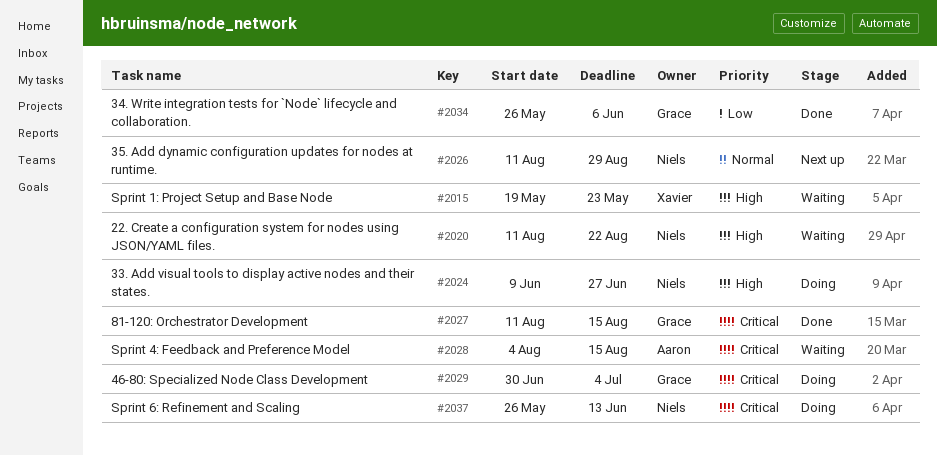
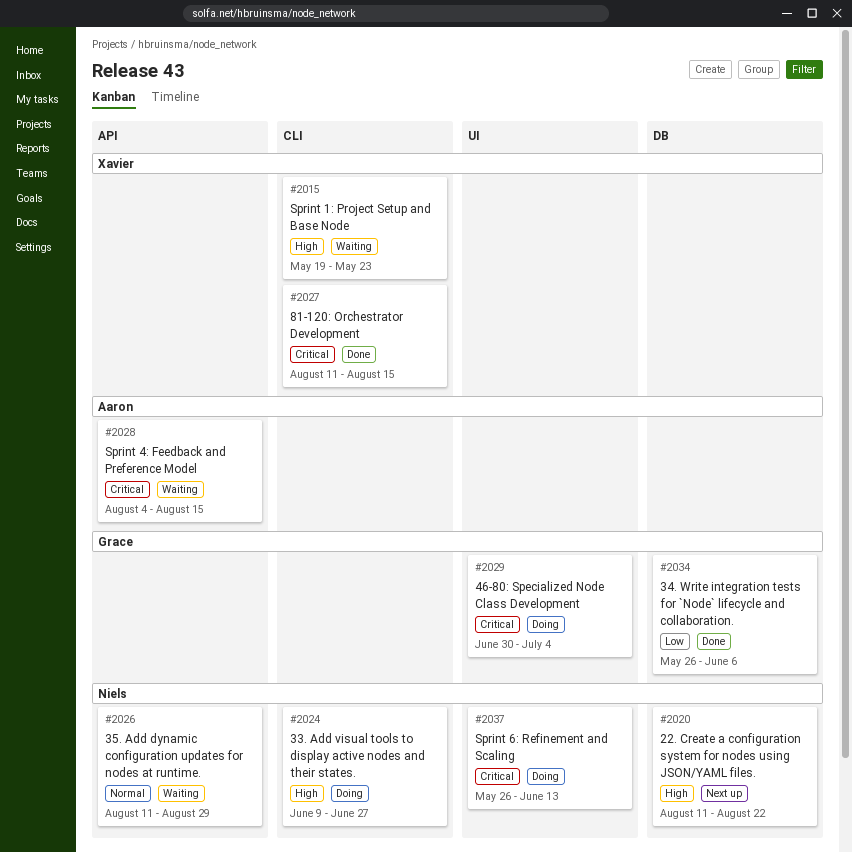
#2020, status: Waiting -> Next up
#2026, status: Next up -> Waiting
#2027, owner: Grace -> Xavier

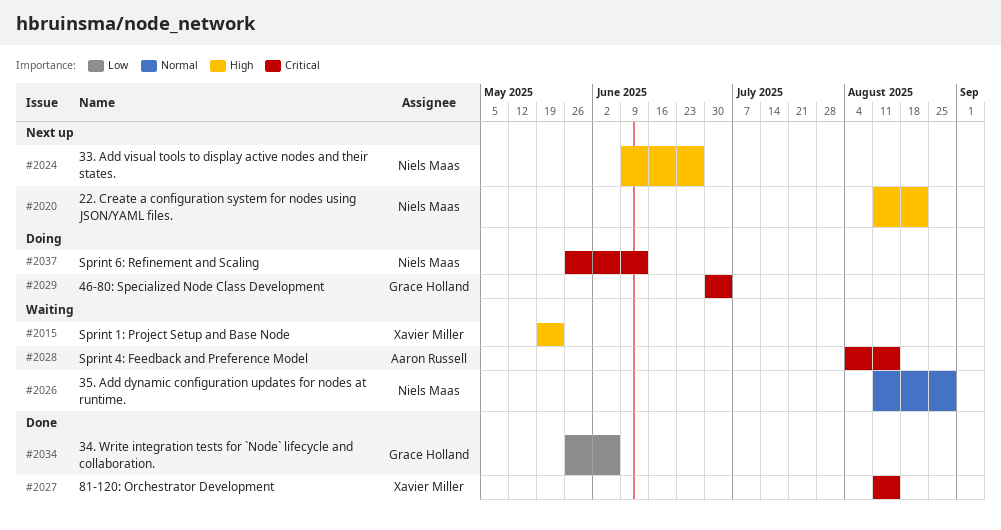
#2024, status: Doing -> Next up

